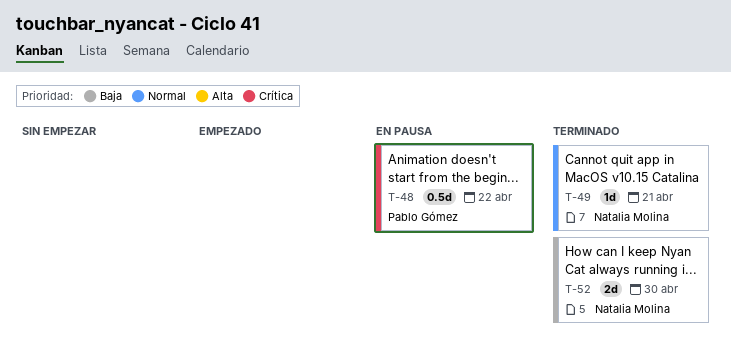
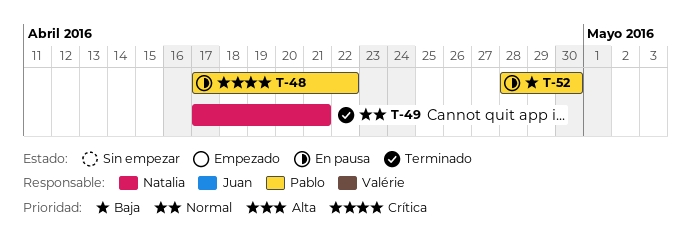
T-52, status: Terminado -> En pausa
T-52, owner: Natalia Molina -> Pablo Gómez

